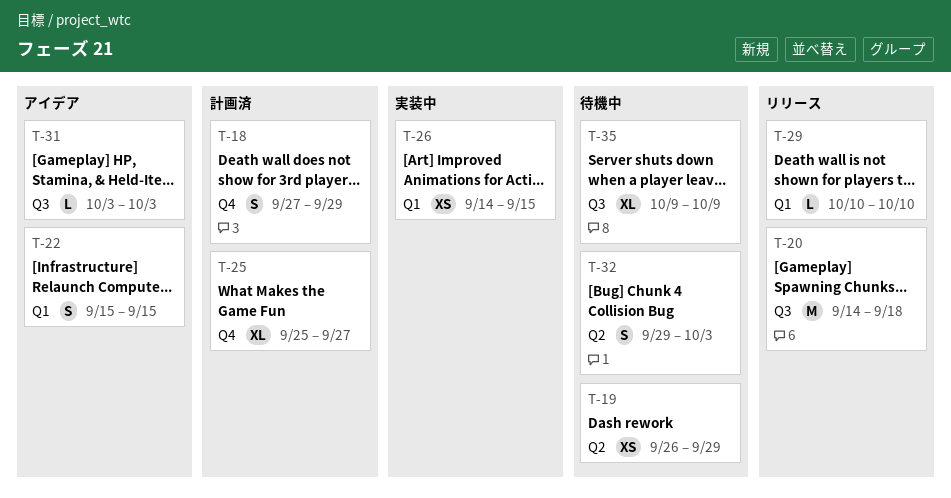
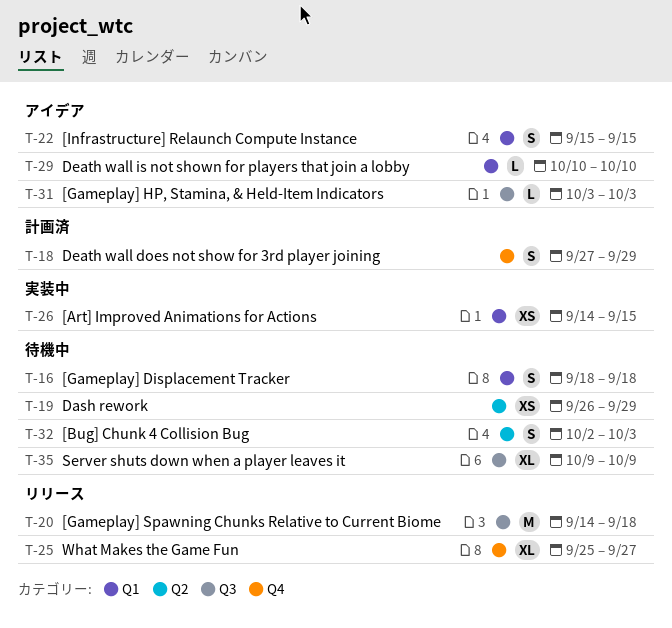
T-16: none -> present
T-25, status: 計画済 -> リリース
T-29, status: リリース -> アイデア
T-32, start: Sep 29 -> Oct 2

